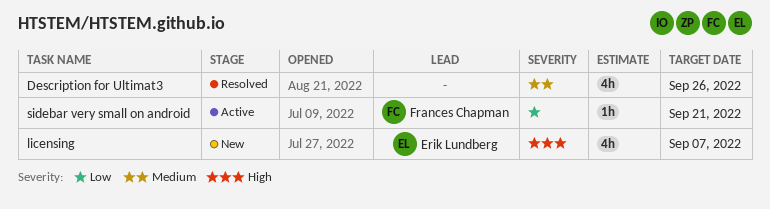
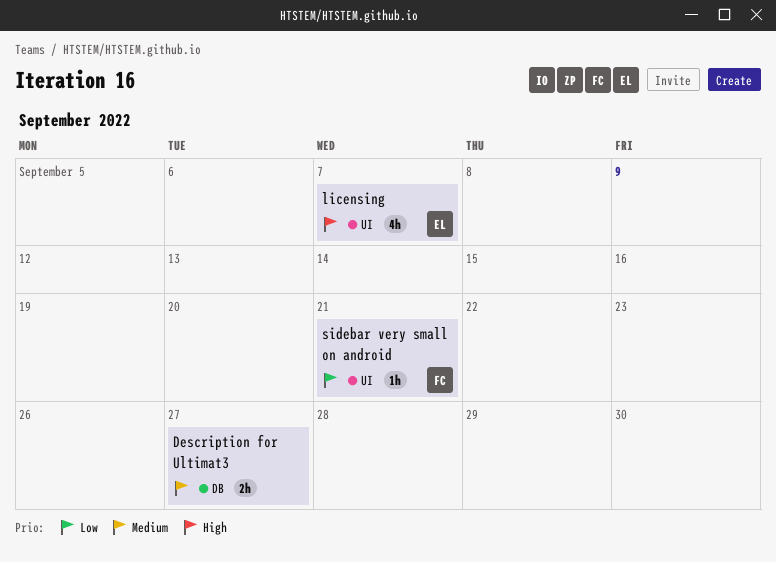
Description for Ultimat3, estimate: 4h -> 2h
Description for Ultimat3, due: Sep 26 -> Sep 27

